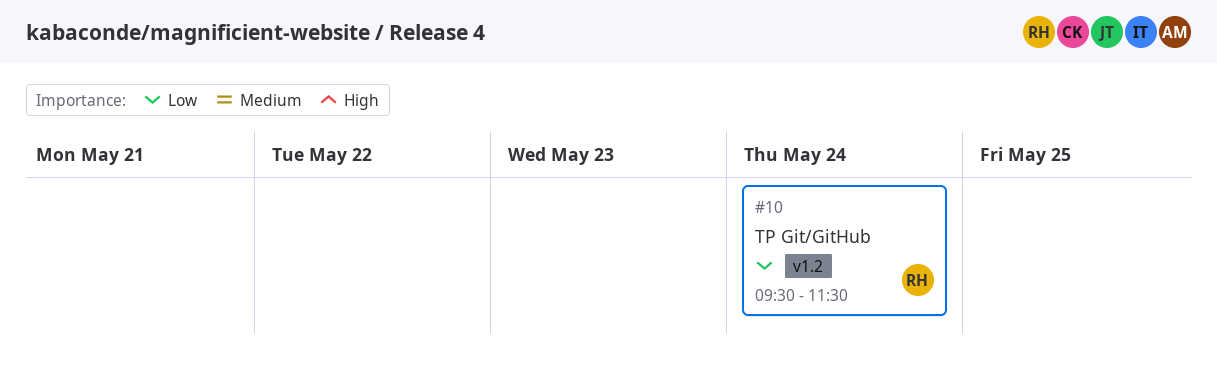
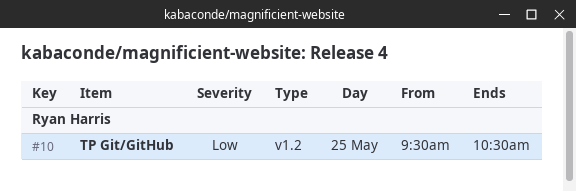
#10, day: May 24 -> May 25
#10, ends: 11:30 -> 10:30

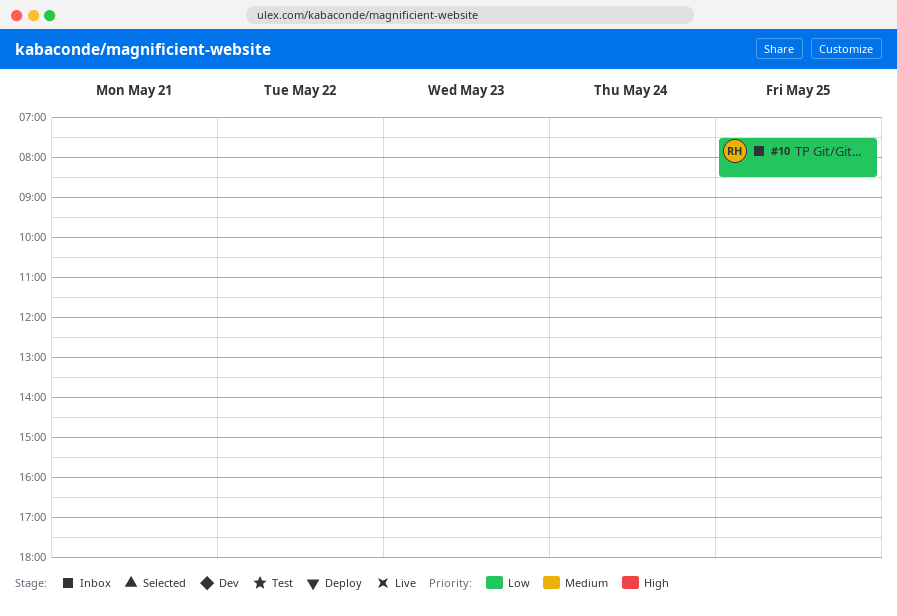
#10, begins: 09:30 -> 07:30
#10, ends: 10:30 -> 08:30

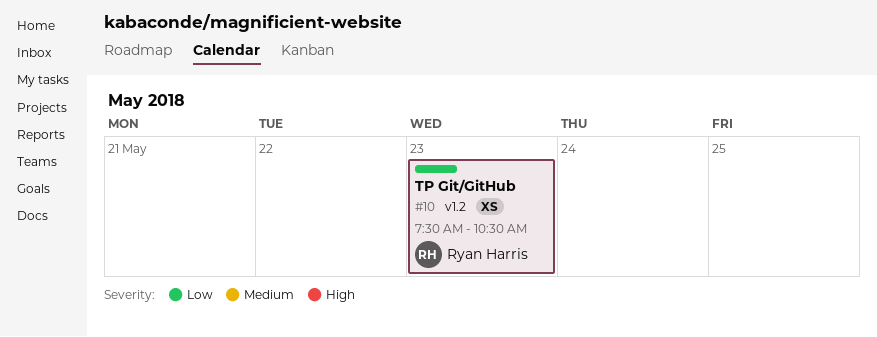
#10, day: May 25 -> May 23
#10, ends: 08:30 -> 10:30

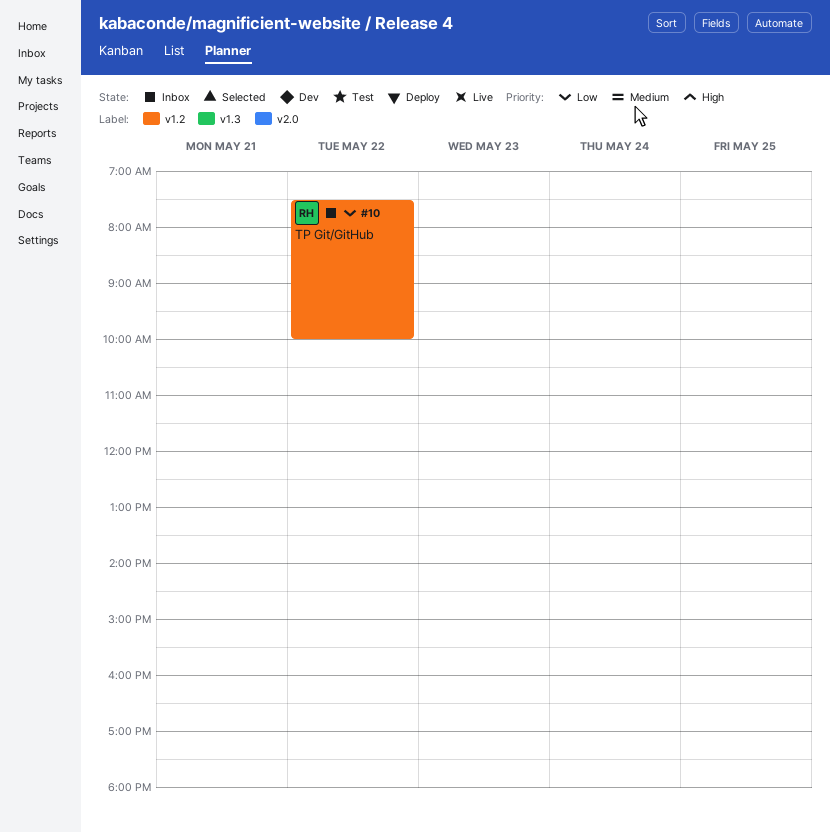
#10, day: May 23 -> May 22
#10, ends: 10:30 -> 10:00

